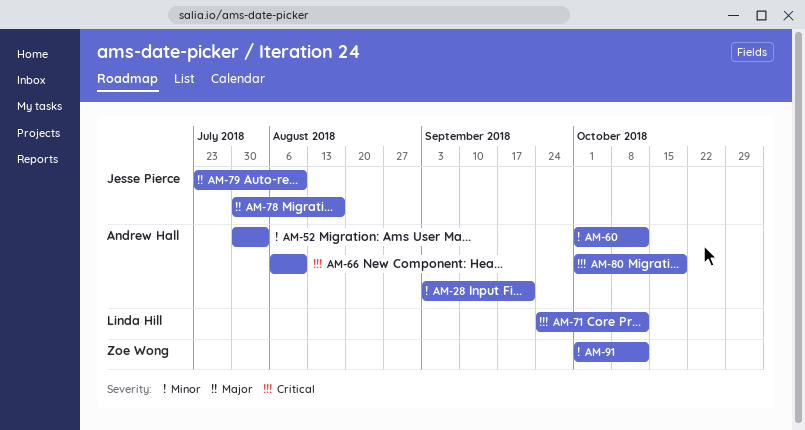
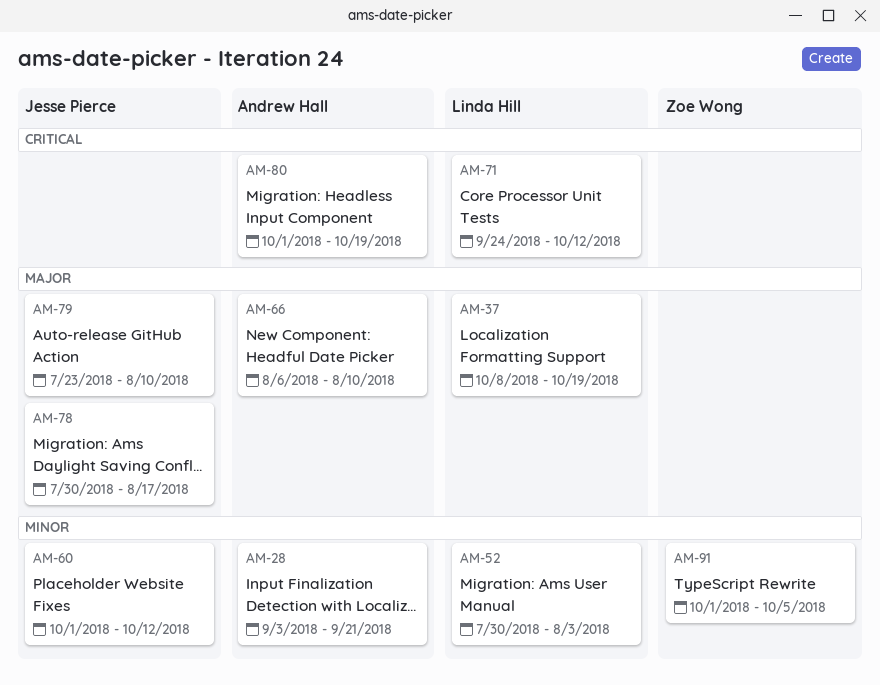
AM-37: none -> present
AM-52, owner: Andrew Hall -> Linda Hill
AM-60, owner: Andrew Hall -> Jesse Pierce
AM-66, priority: Critical -> Major
AM-91, due: Oct 12 -> Oct 5

